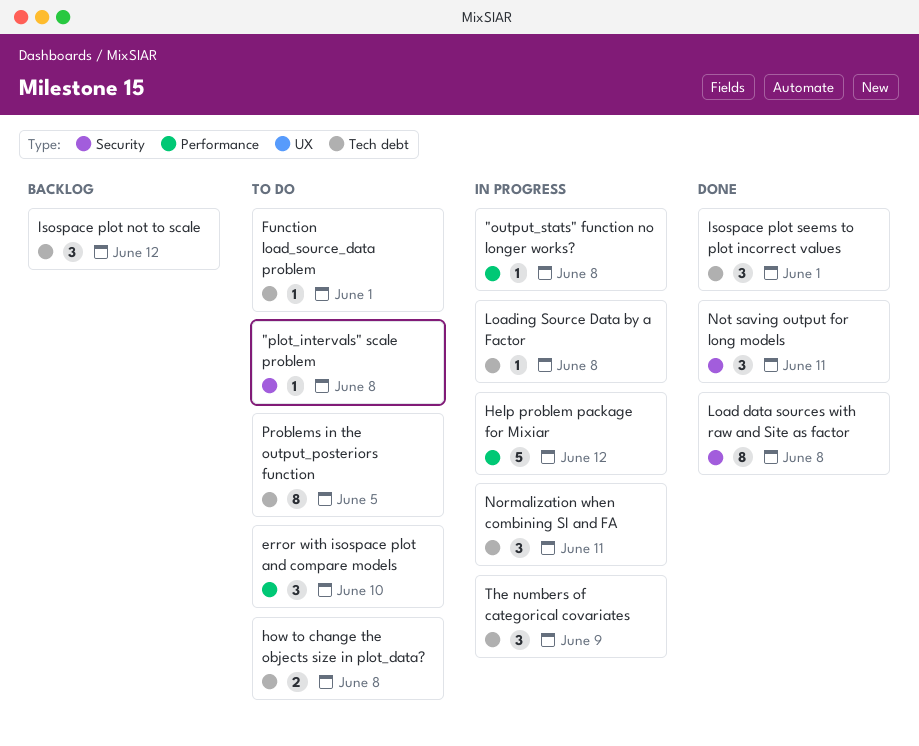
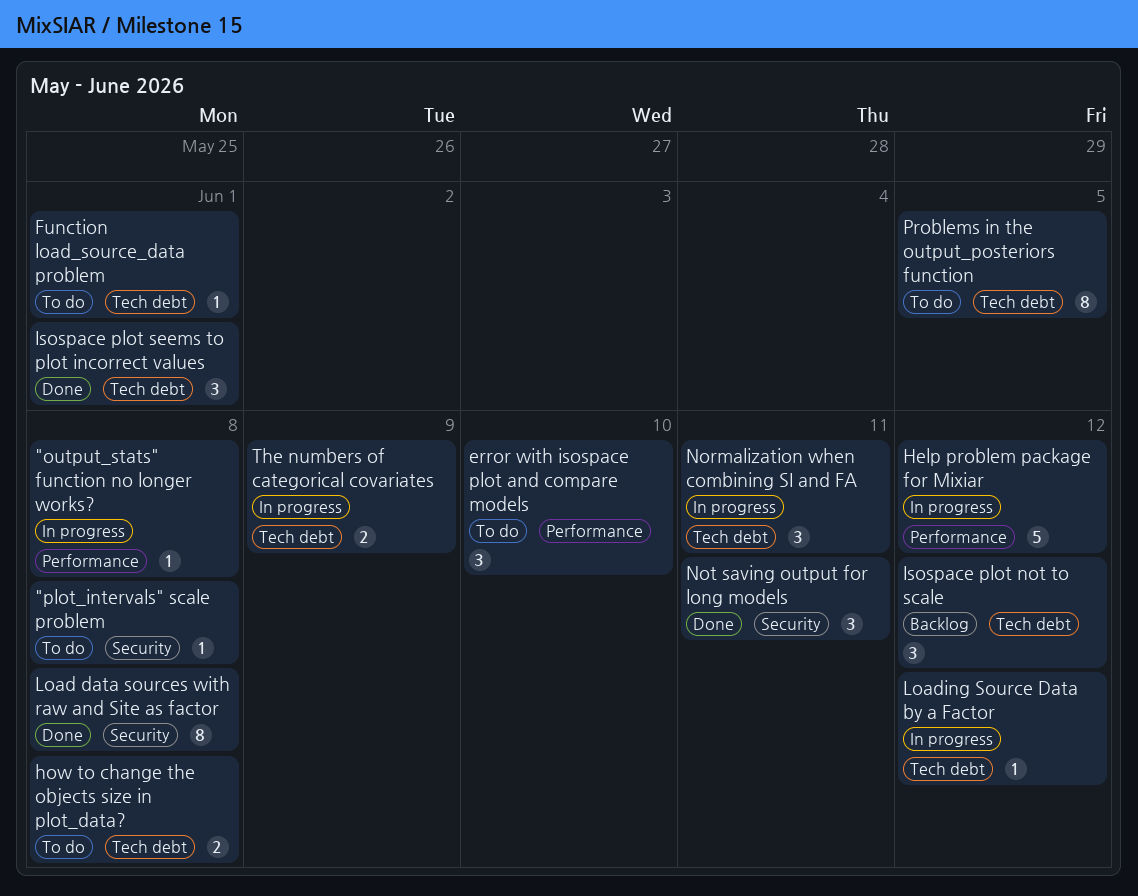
Loading Source Data by a Factor, due: Jun 8 -> Jun 12
The numbers of categorical covariates, estimate: 3 -> 2

